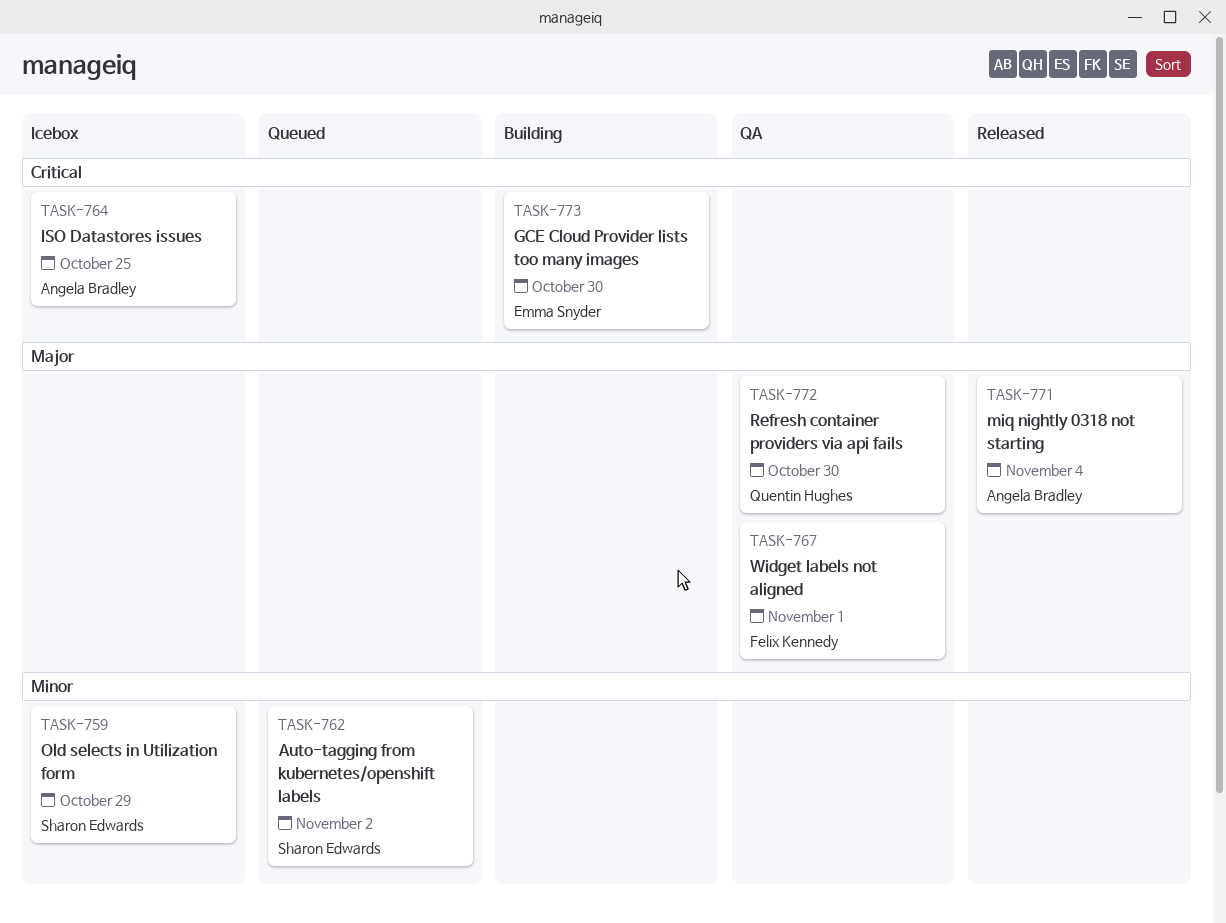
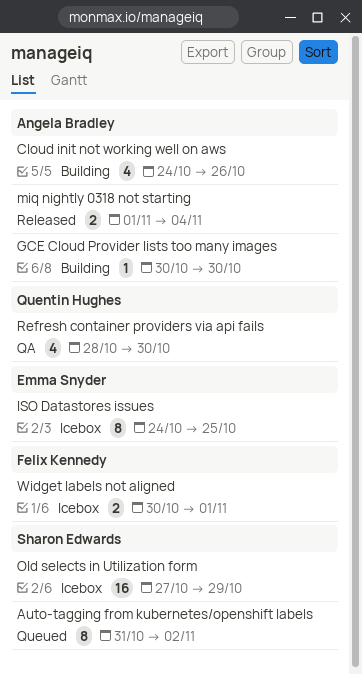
Cloud init not working well on aws: none -> present
GCE Cloud Provider lists too many images, owner: Emma Snyder -> Angela Bradley
ISO Datastores issues, owner: Angela Bradley -> Emma Snyder
Widget labels not aligned, status: QA -> Icebox

